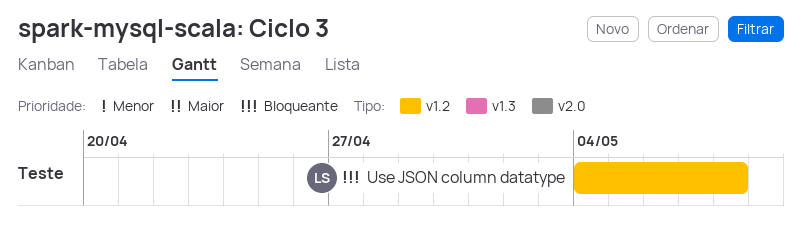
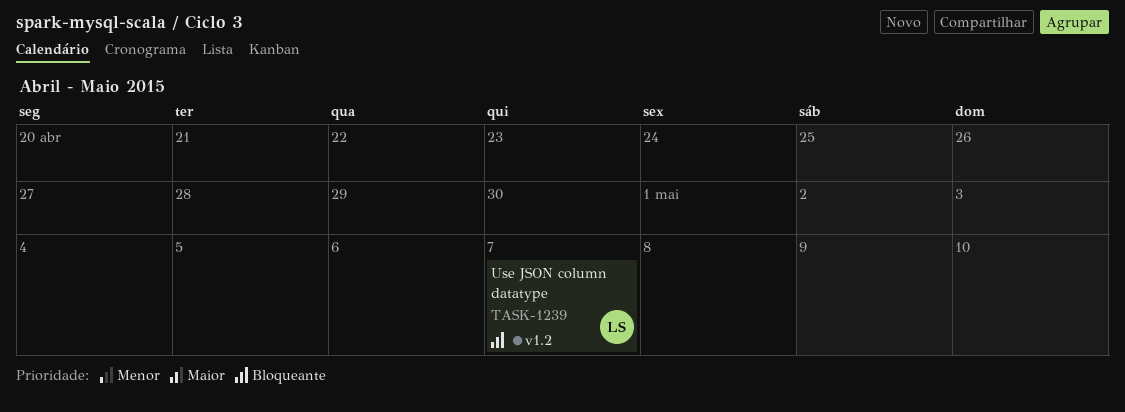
Use JSON column datatype, due: May 8 -> May 7

